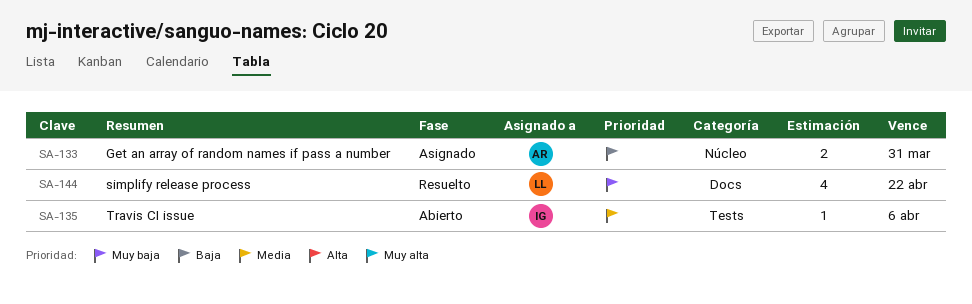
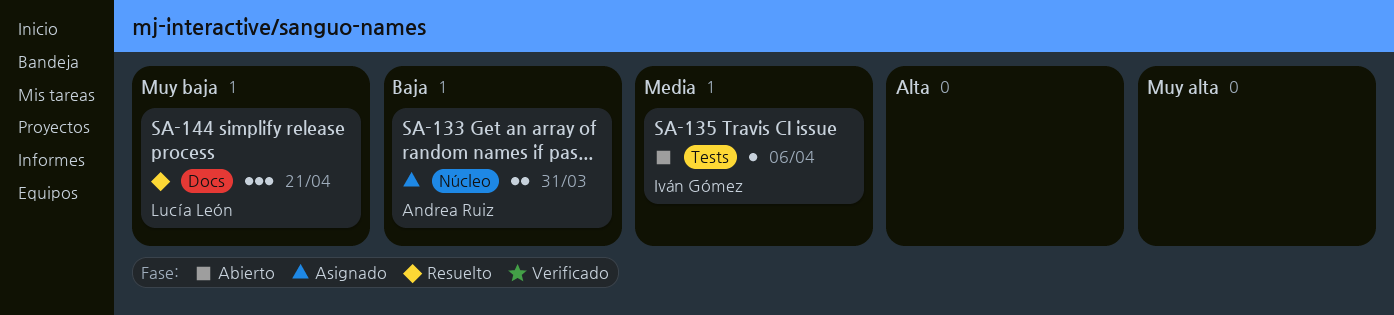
SA-144, estimate: 4 -> 3
SA-144, due: Apr 22 -> Apr 21

